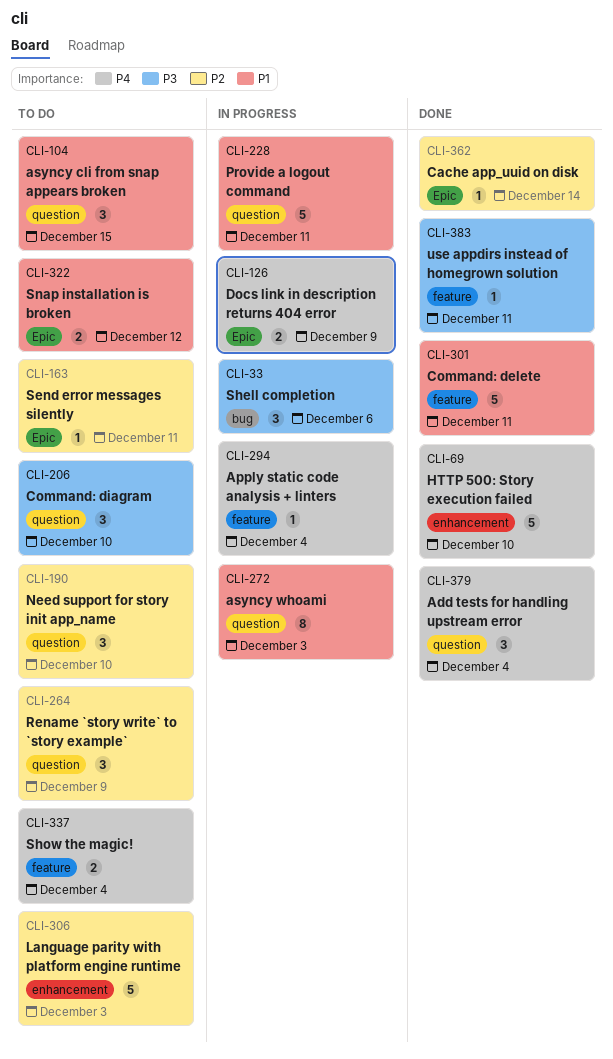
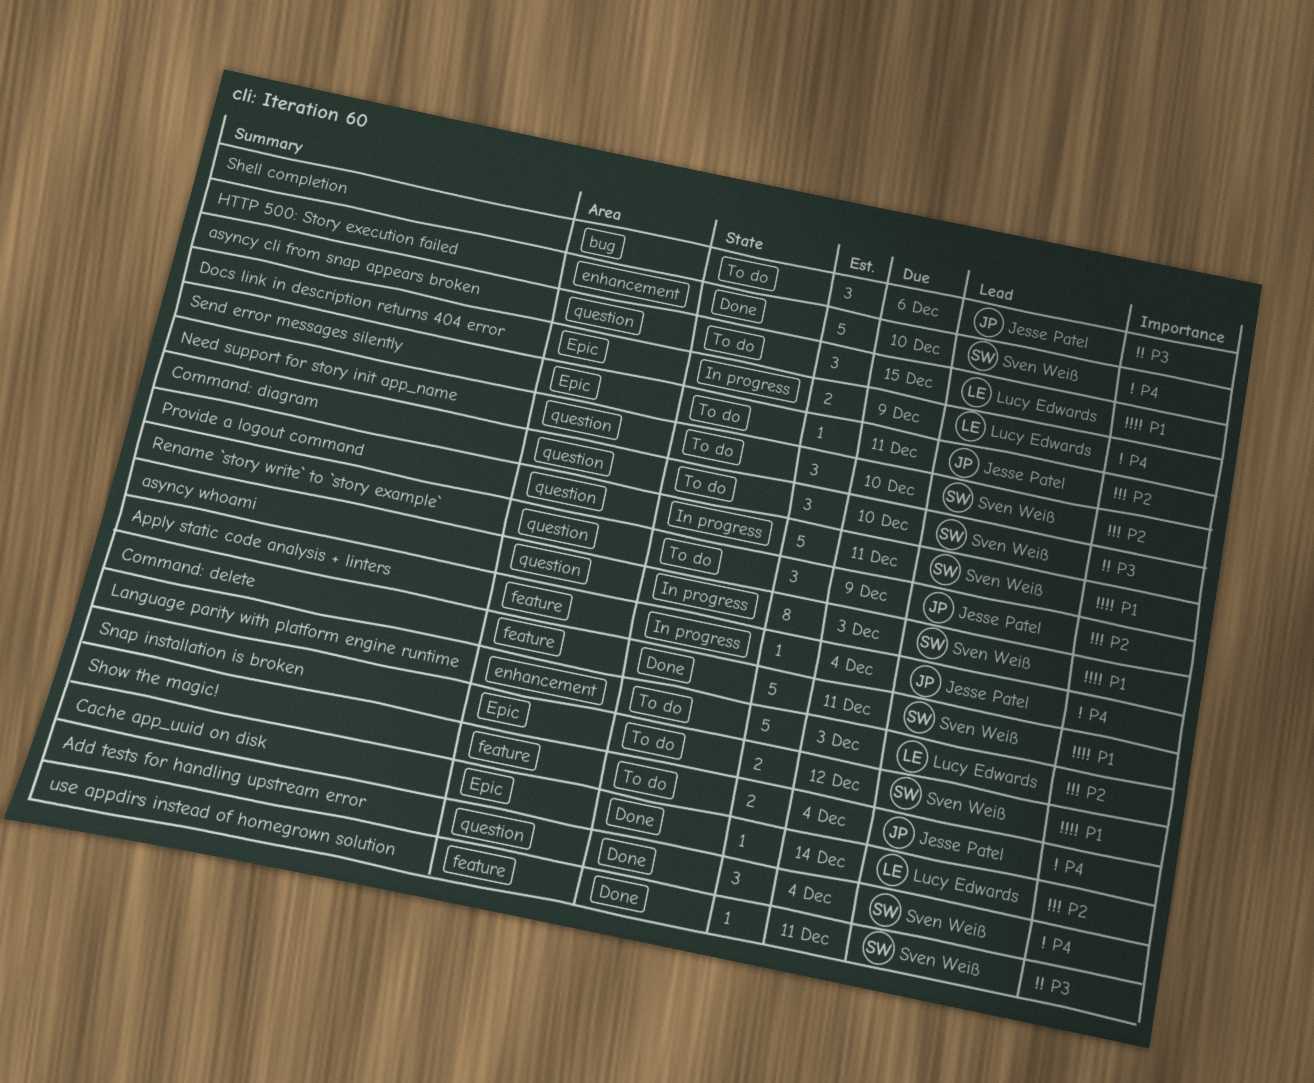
Shell completion, status: In progress -> To do

